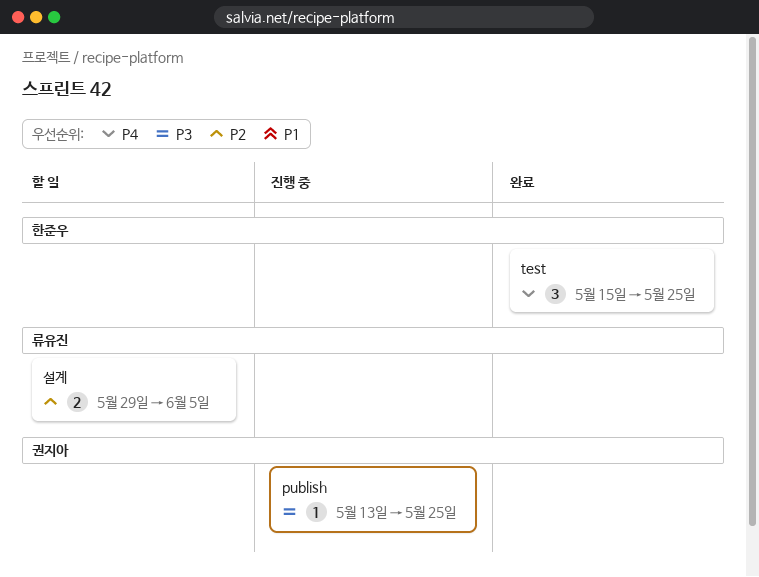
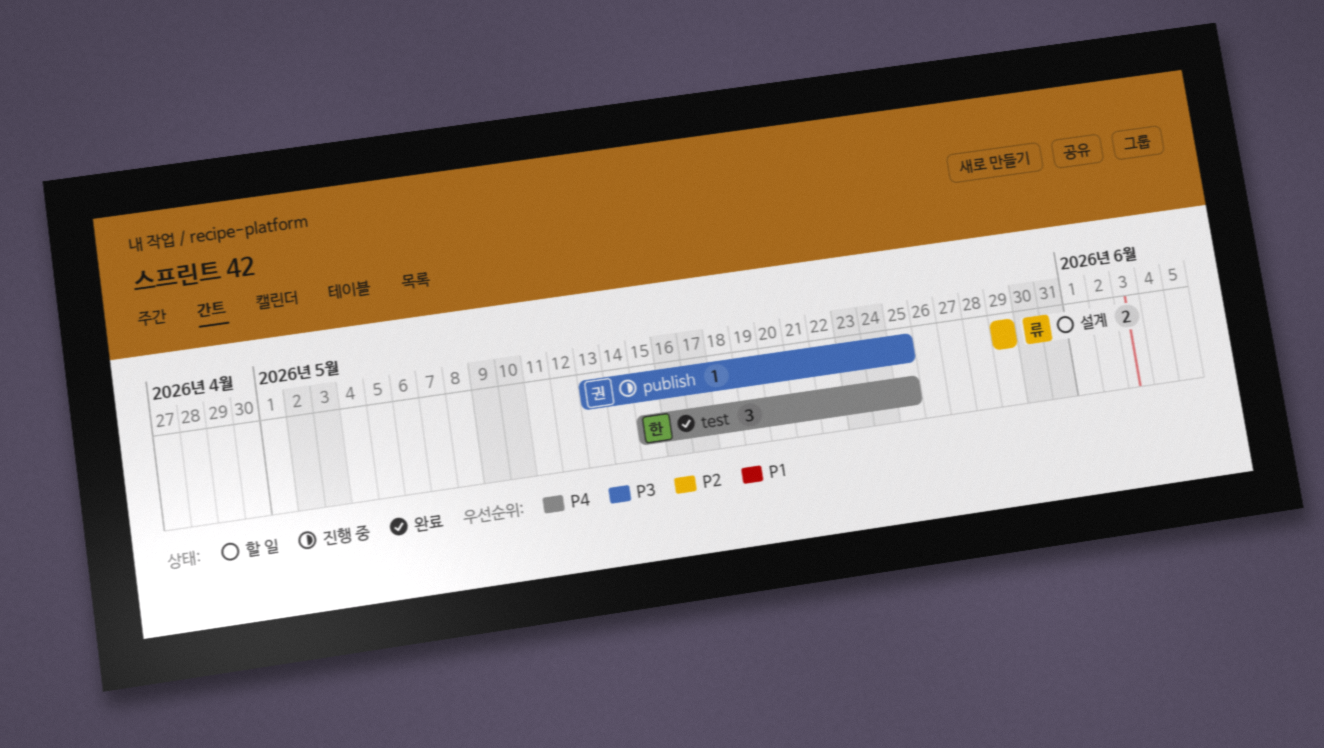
설계, due: Jun 5 -> May 29

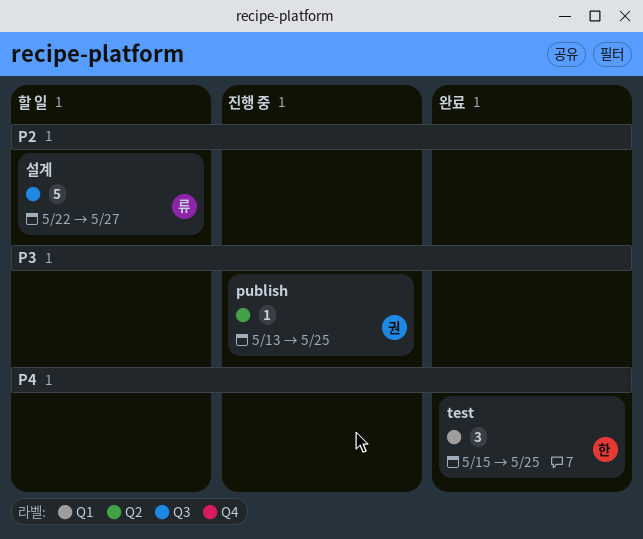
설계, estimate: 2 -> 5
설계, start: May 29 -> May 22
설계, due: May 29 -> May 27

